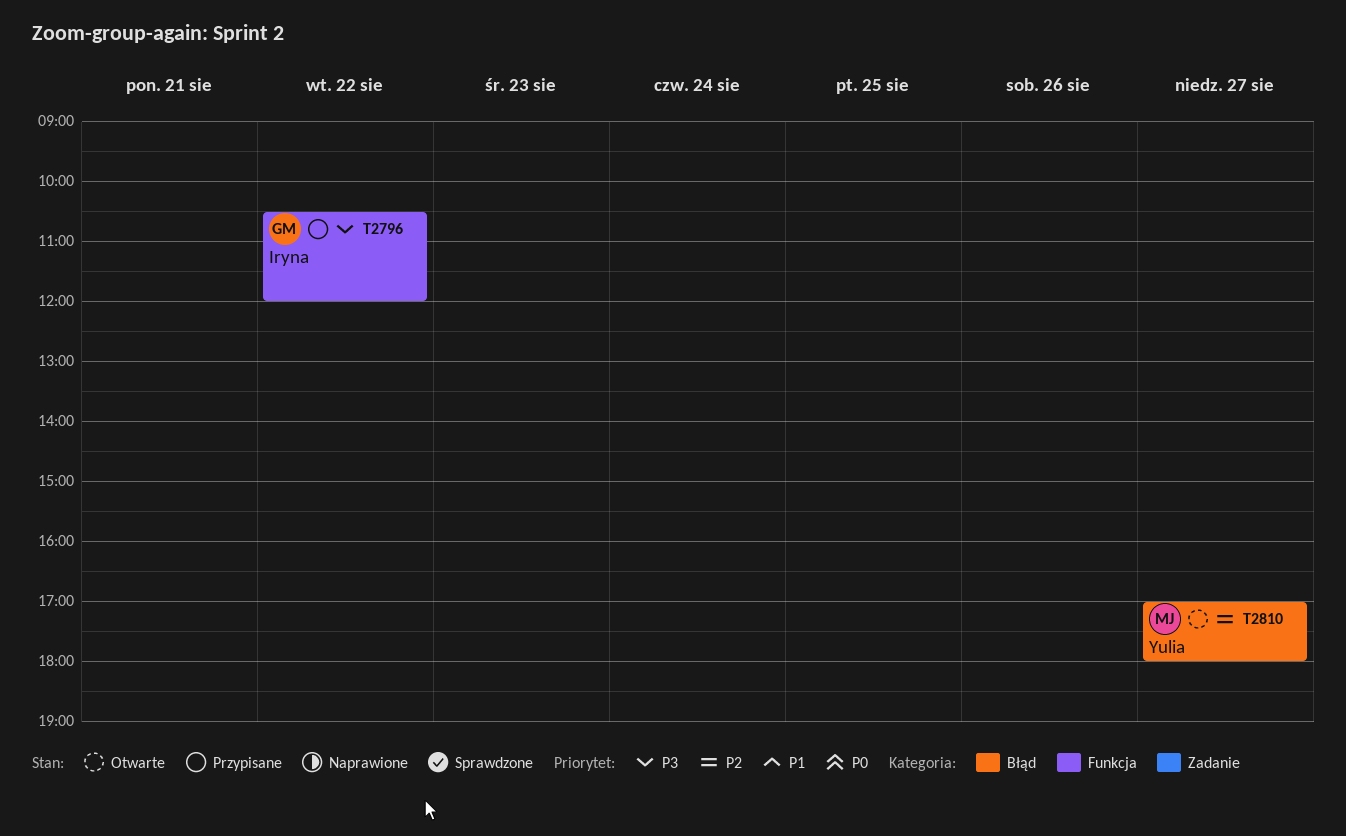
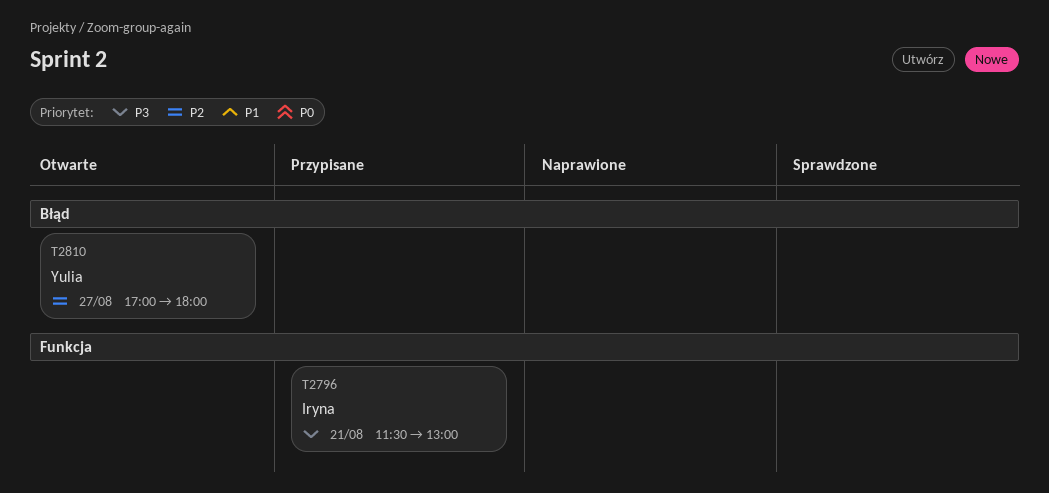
T2796, day: Aug 22 -> Aug 21
T2796, begins: 10:30 -> 11:30
T2796, ends: 12:00 -> 13:00

